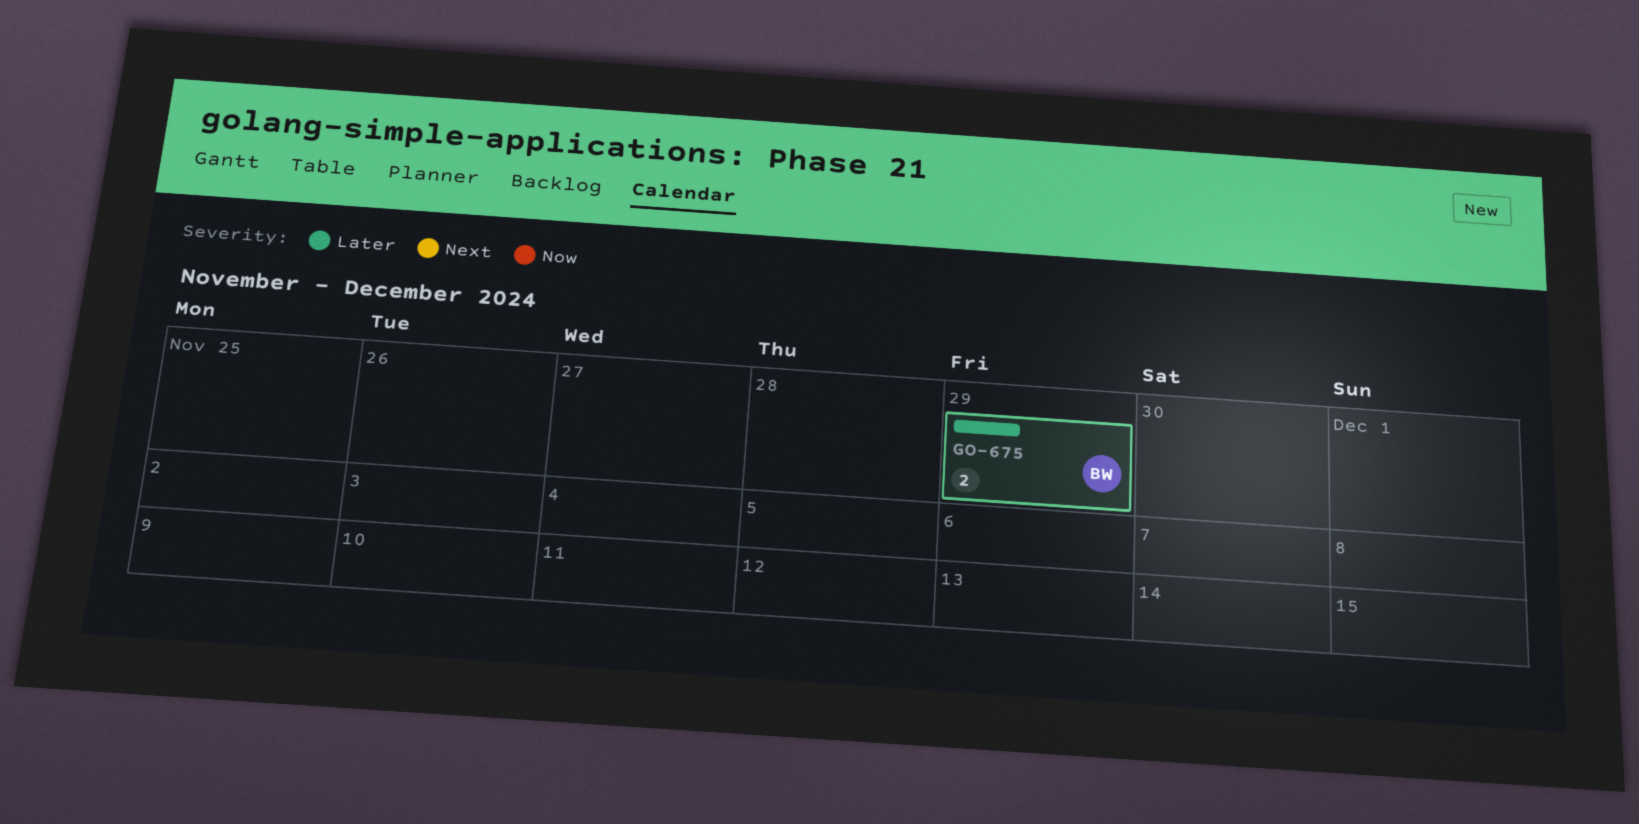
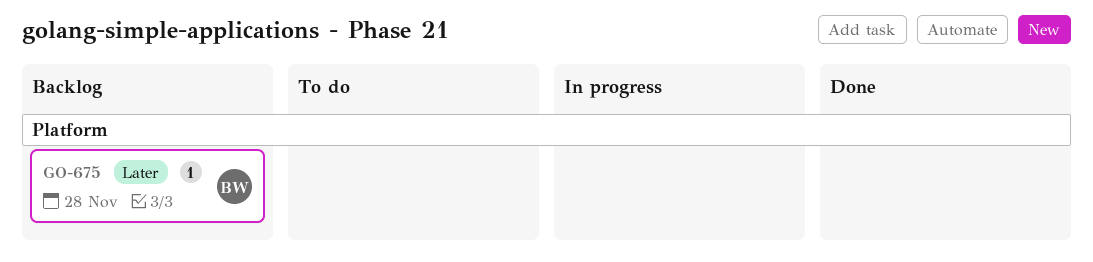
GO-675, estimate: 2 -> 1
GO-675, due: Nov 29 -> Nov 28

